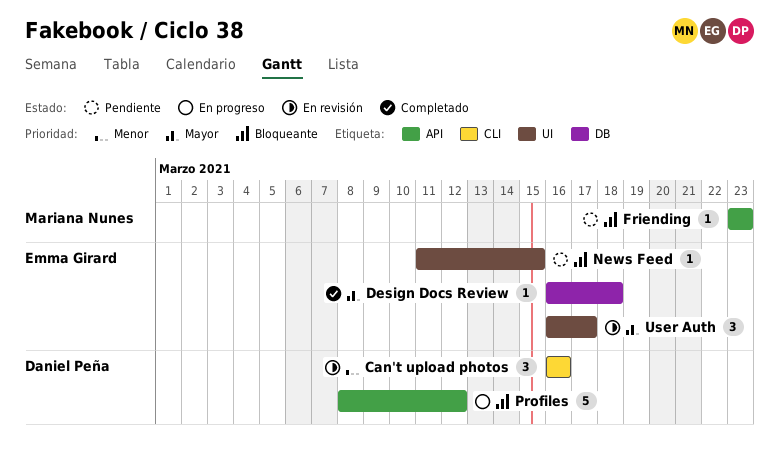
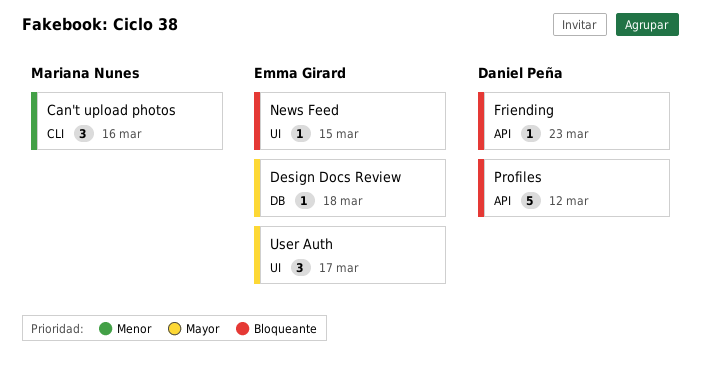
Can't upload photos, owner: Daniel Peña -> Mariana Nunes
Friending, owner: Mariana Nunes -> Daniel Peña

